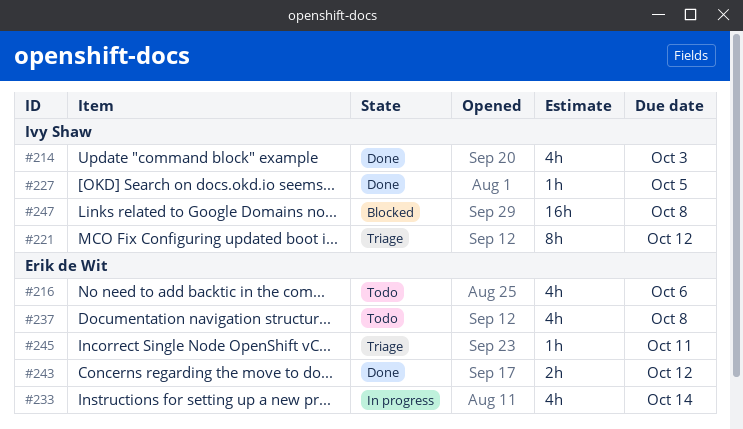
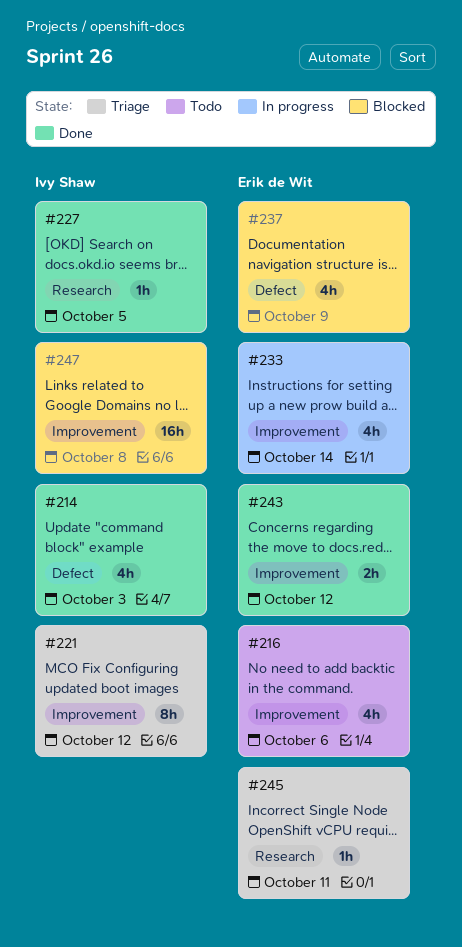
#237, status: Todo -> Blocked
#237, due: Oct 8 -> Oct 9

